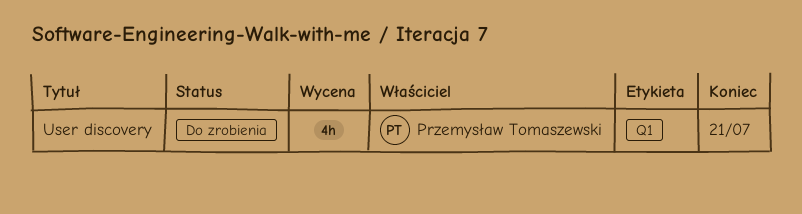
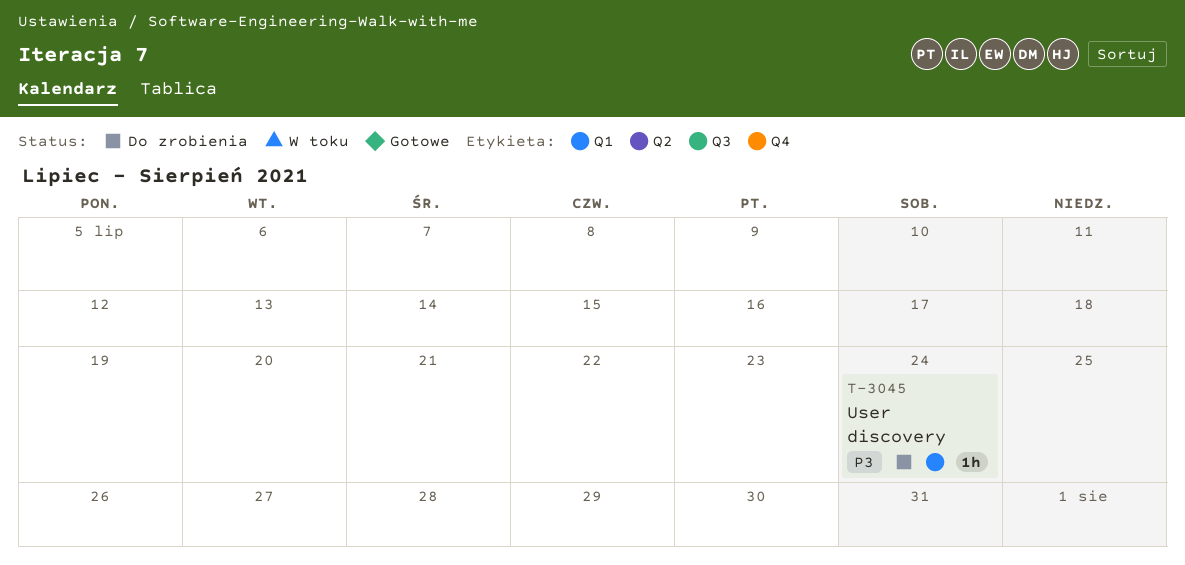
User discovery, estimate: 4h -> 1h
User discovery, due: Jul 21 -> Jul 24

